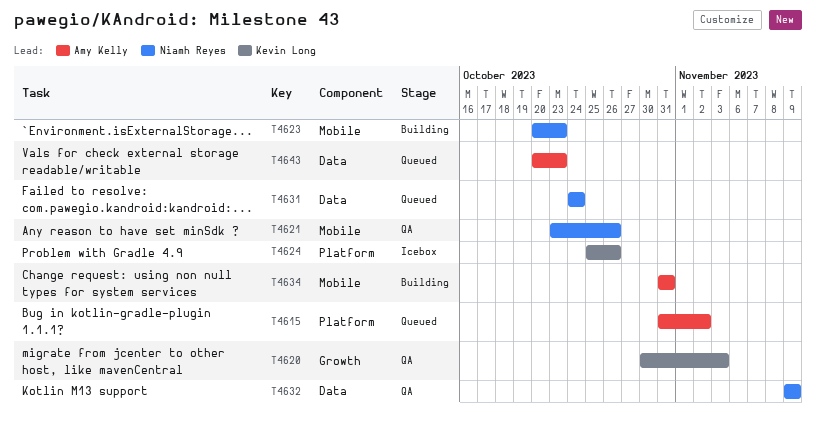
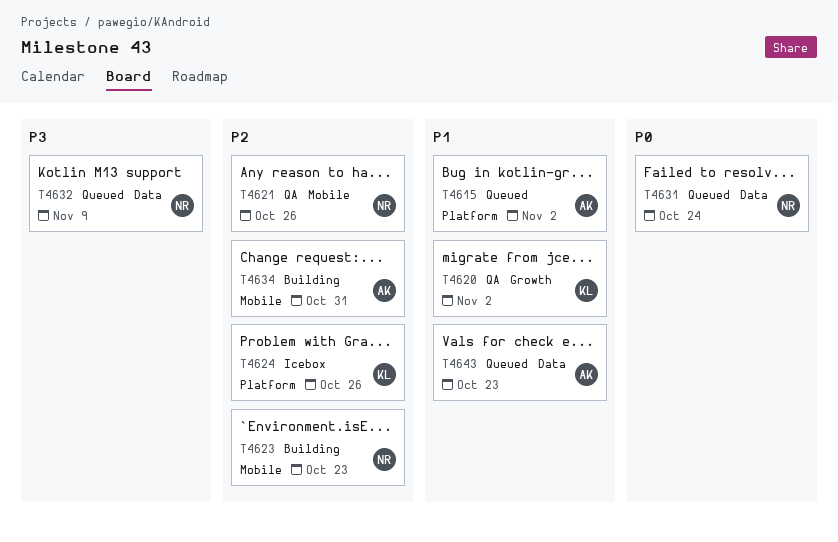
T4620, due: Nov 3 -> Nov 2
T4632, status: QA -> Queued

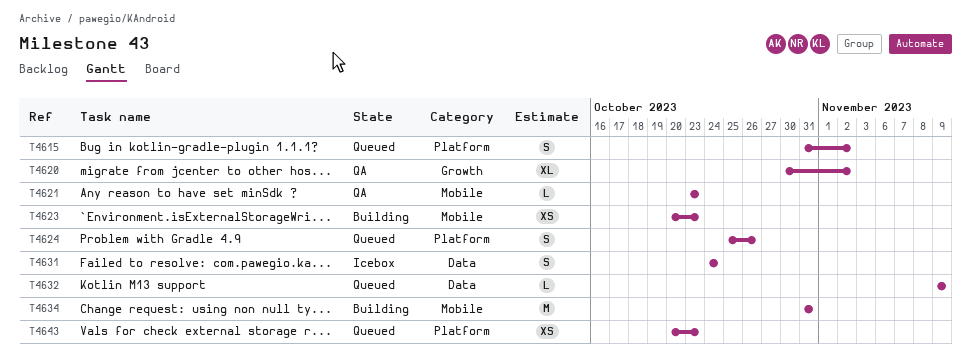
T4621, due: Oct 26 -> Oct 23
T4624, status: Icebox -> Queued
T4631, status: Queued -> Icebox
T4643, label: Data -> Platform

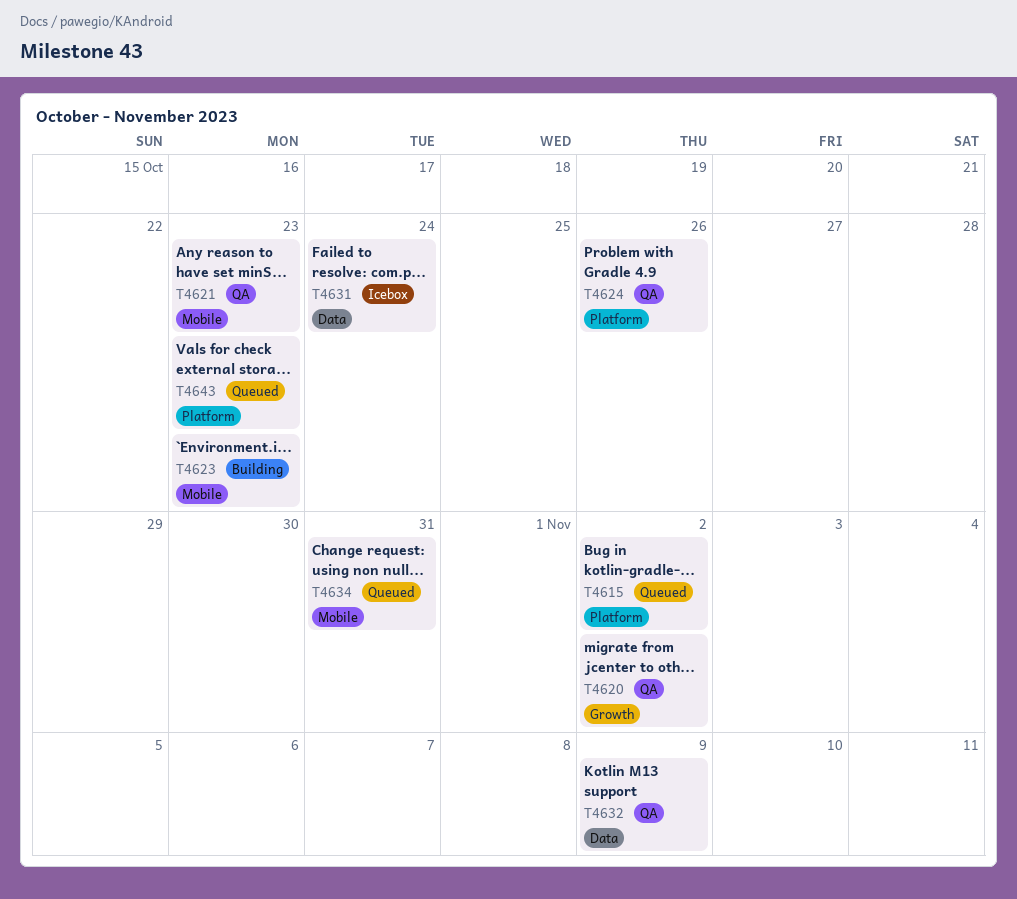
T4624, status: Queued -> QA
T4632, status: Queued -> QA
T4634, status: Building -> Queued

